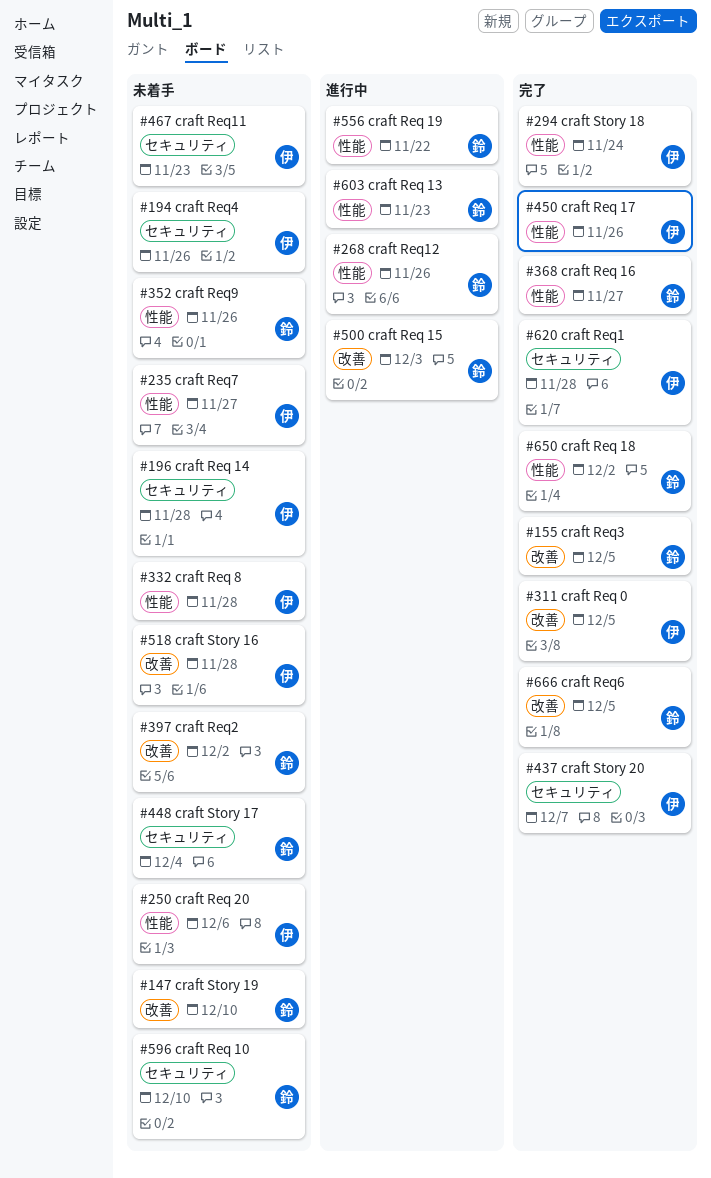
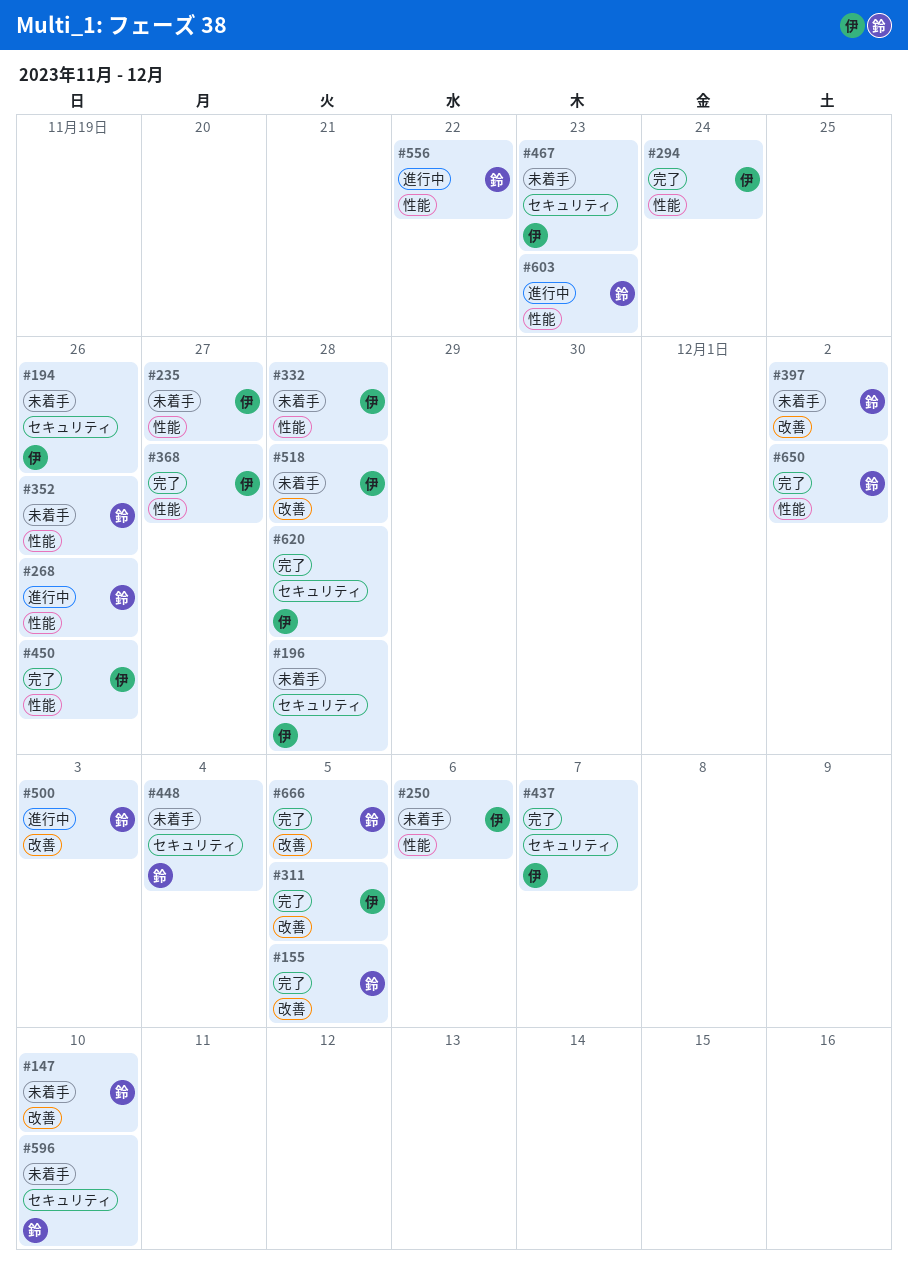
#368, owner: 鈴 -> 伊

